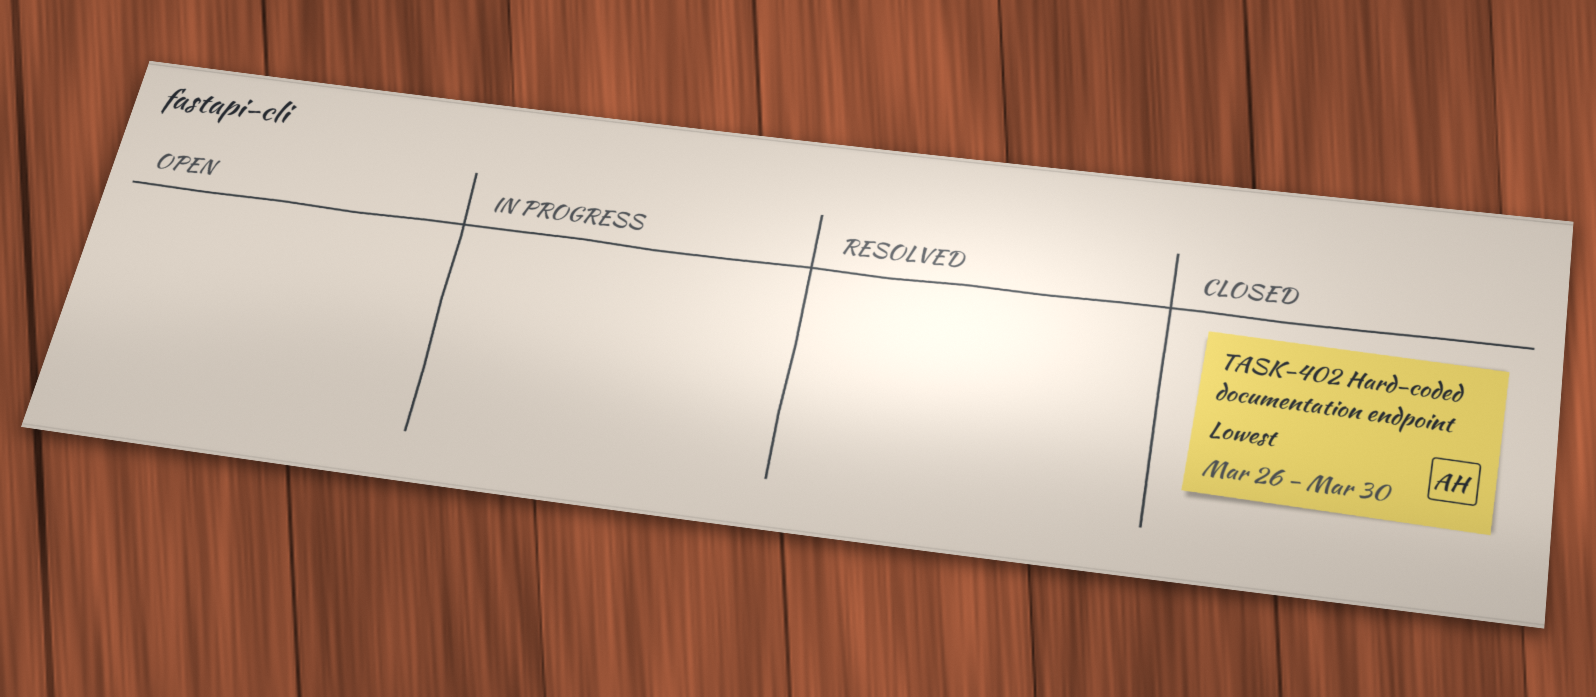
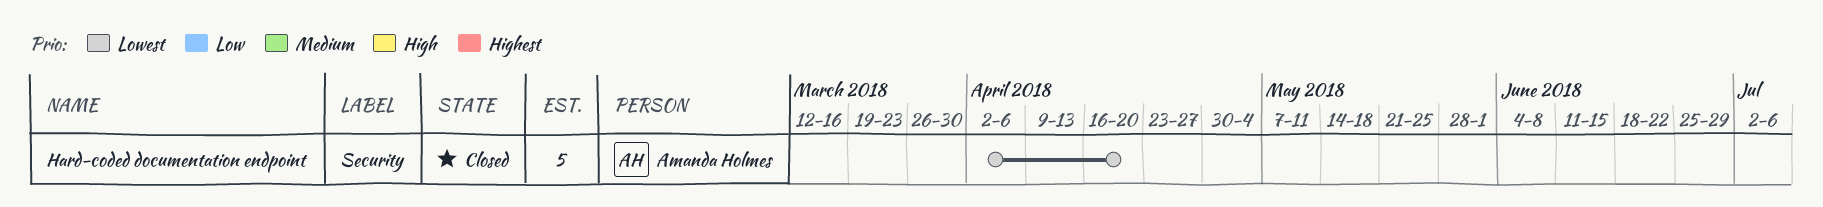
Hard-coded documentation endpoint, start: Mar 26 -> Apr 2
Hard-coded documentation endpoint, due: Mar 30 -> Apr 20

